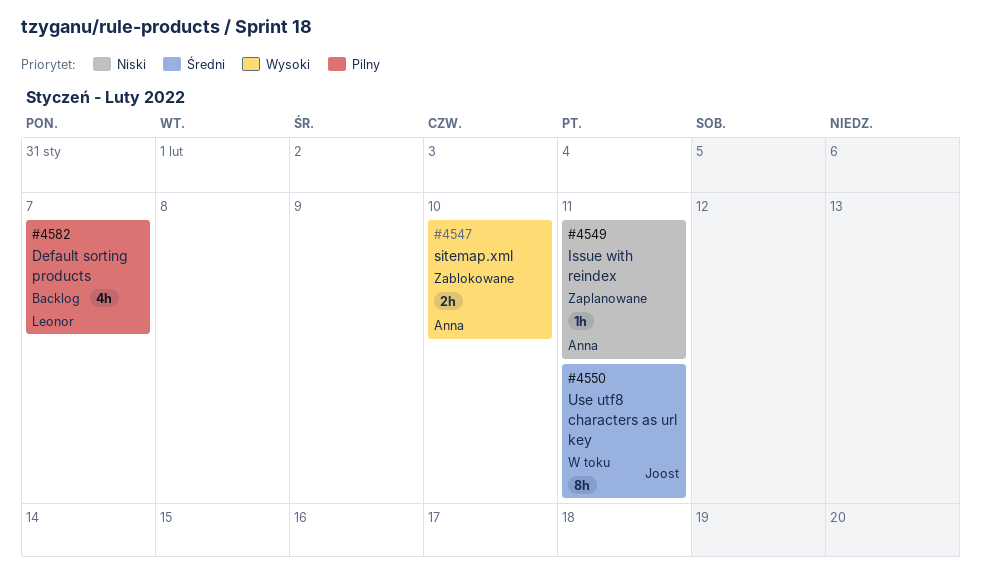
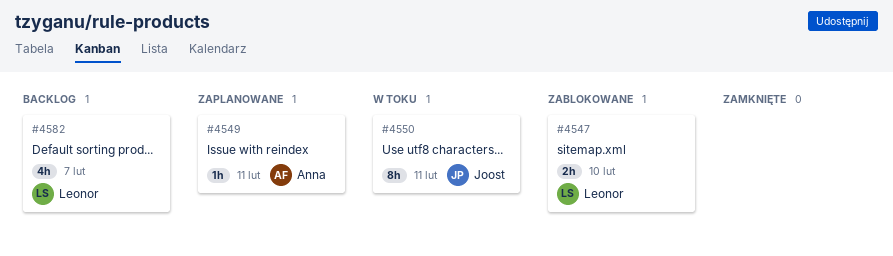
#4547, owner: Anna -> Leonor

